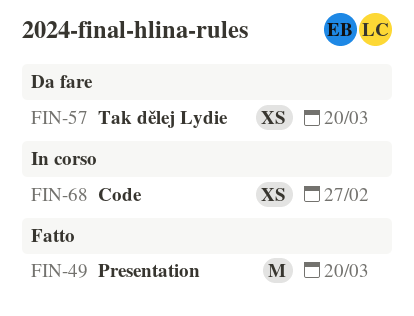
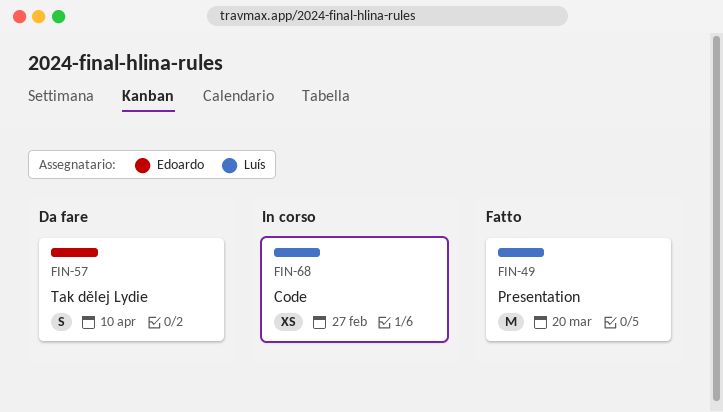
FIN-57, estimate: XS -> S
FIN-57, due: Mar 20 -> Apr 10

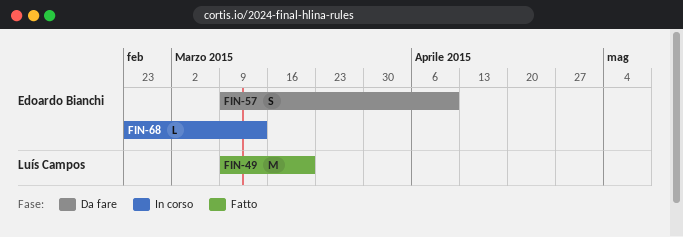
FIN-68, owner: Luís Campos -> Edoardo Bianchi
FIN-68, estimate: XS -> L
FIN-68, due: Feb 27 -> Mar 13

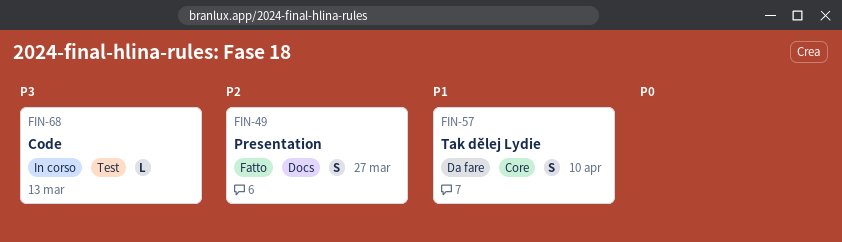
FIN-49, estimate: M -> S
FIN-49, due: Mar 20 -> Mar 27

